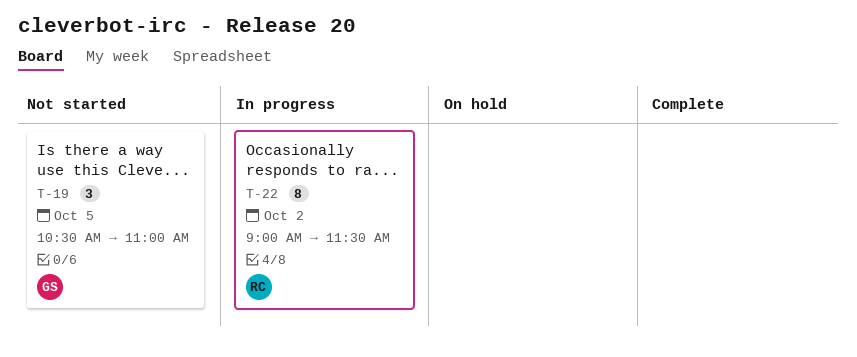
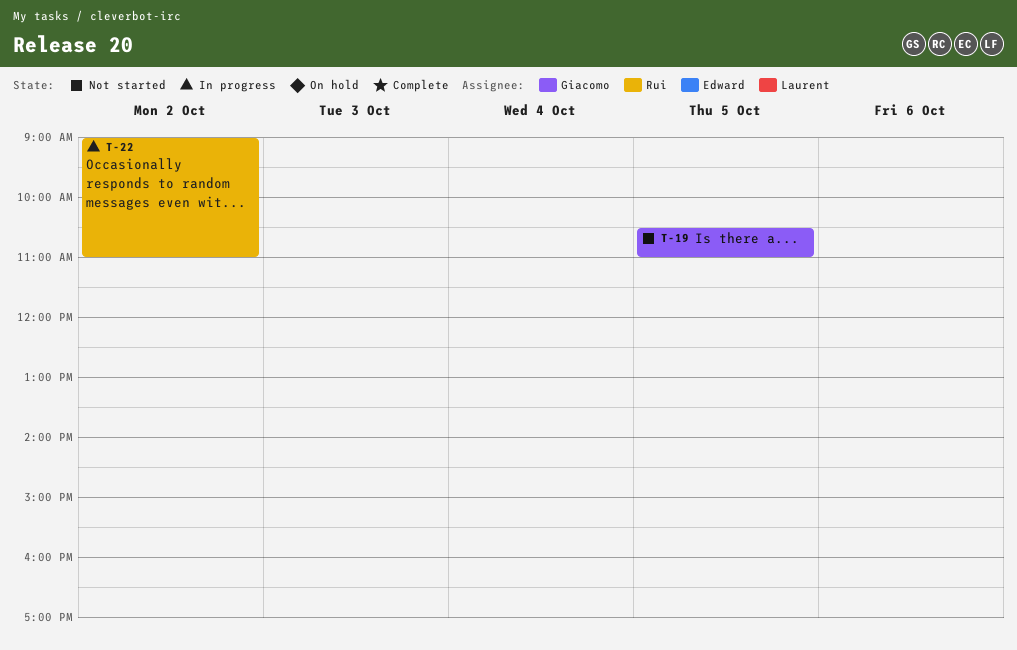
T-22, ends: 11:30 -> 11:00

